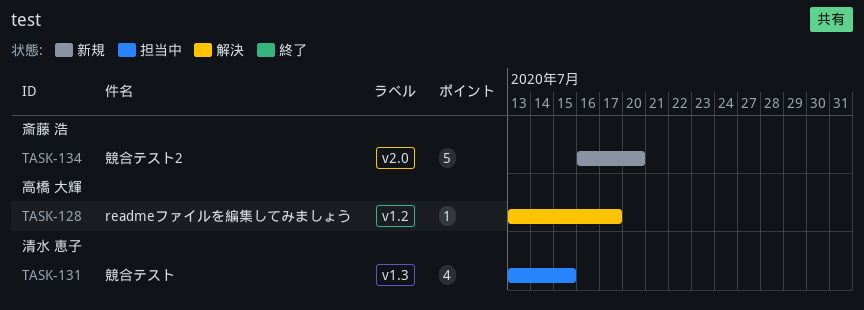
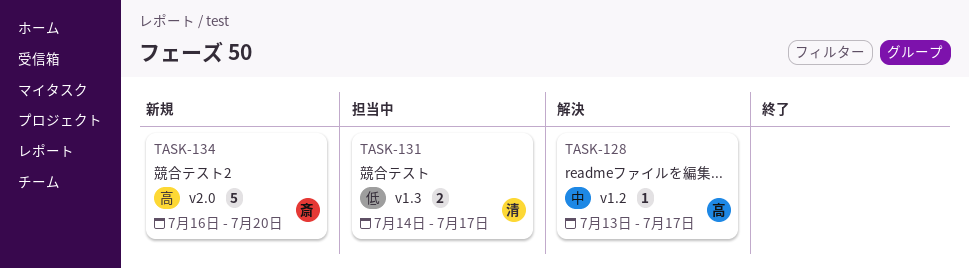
TASK-131, estimate: 4 -> 2
TASK-131, start: Jul 13 -> Jul 14
TASK-131, due: Jul 15 -> Jul 17

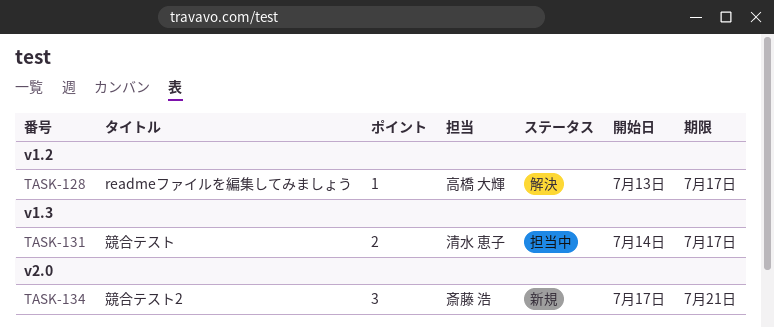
TASK-134, estimate: 5 -> 3
TASK-134, start: Jul 16 -> Jul 17
TASK-134, due: Jul 20 -> Jul 21

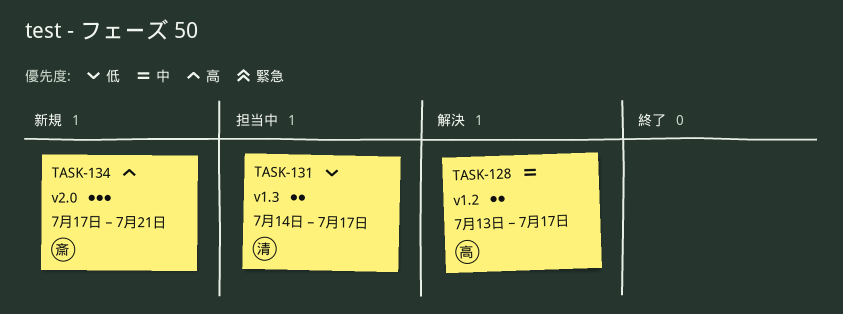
TASK-128, estimate: 1 -> 2

